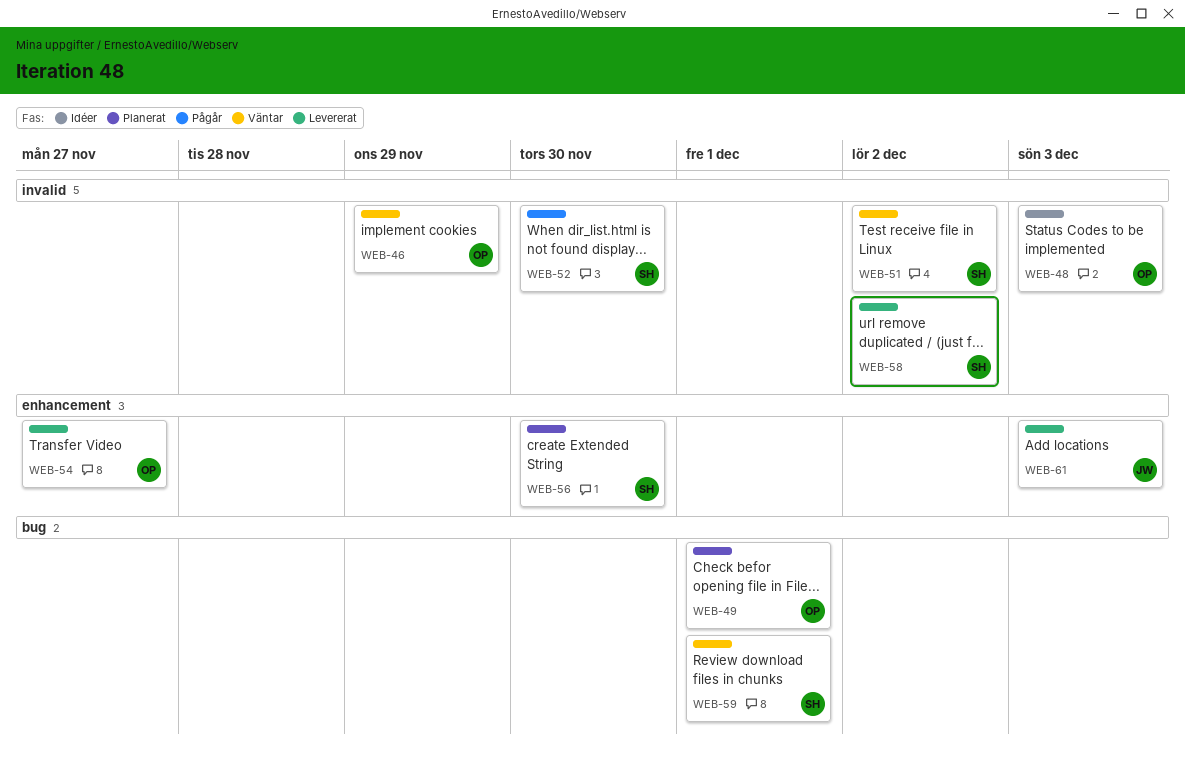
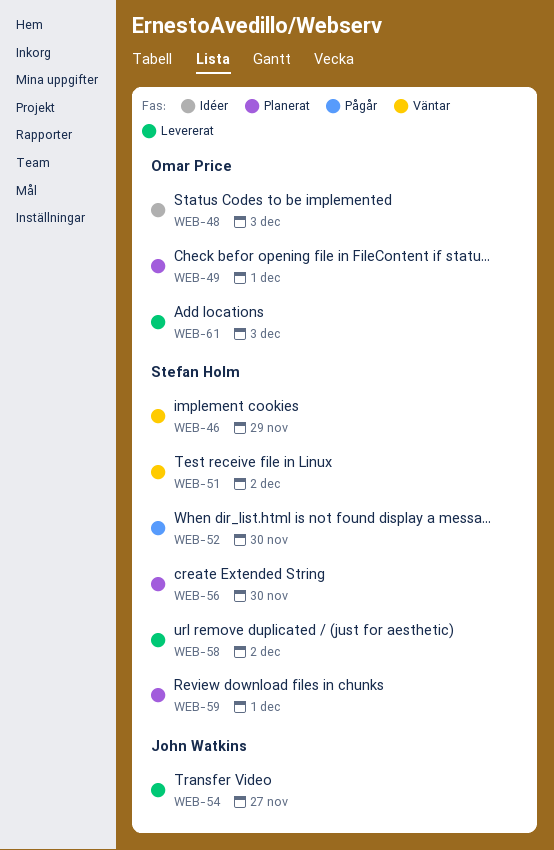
WEB-46, owner: Omar Price -> Stefan Holm
WEB-54, owner: Omar Price -> John Watkins
WEB-59, status: Väntar -> Planerat
WEB-61, owner: John Watkins -> Omar Price

